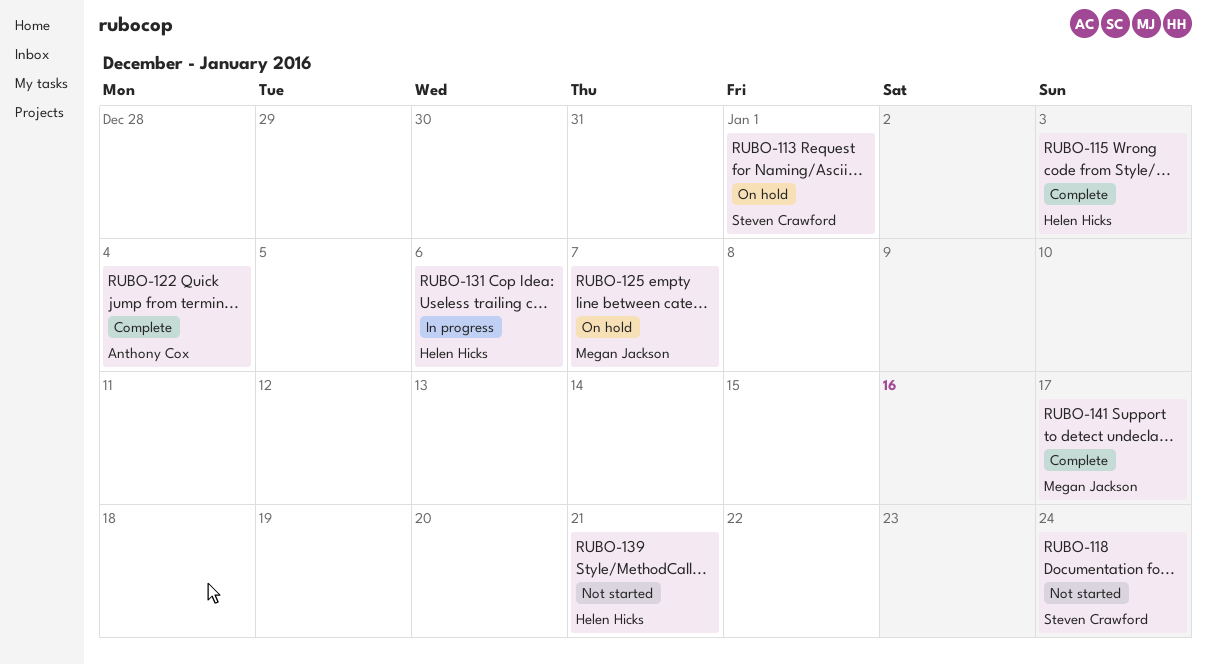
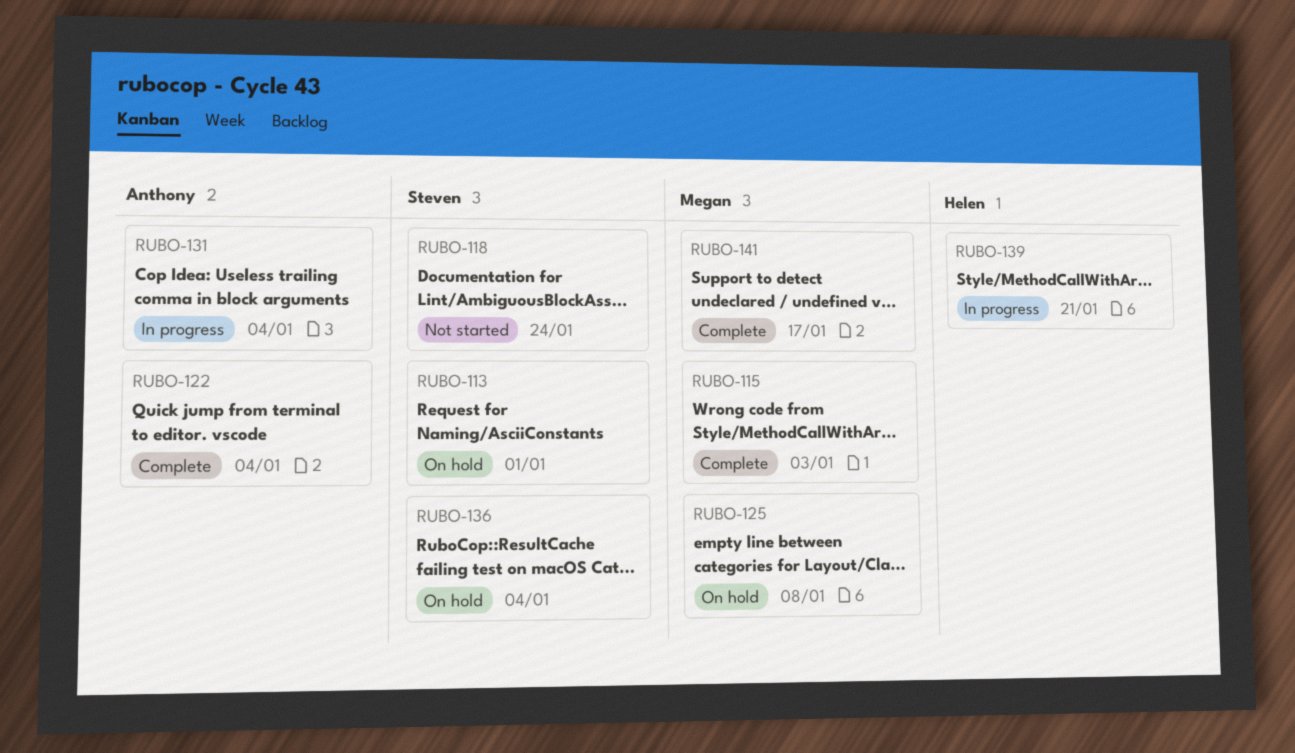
RUBO-115, owner: Helen Hicks -> Megan Jackson
RUBO-125, due: Jan 7 -> Jan 8
RUBO-131, owner: Helen Hicks -> Anthony Cox
RUBO-131, due: Jan 6 -> Jan 4
RUBO-136: none -> present
RUBO-139, status: Not started -> In progress

